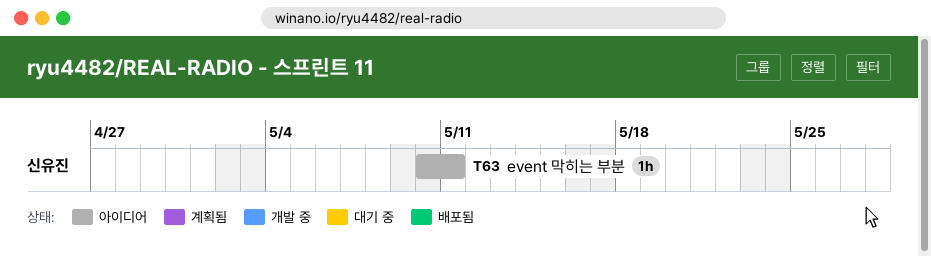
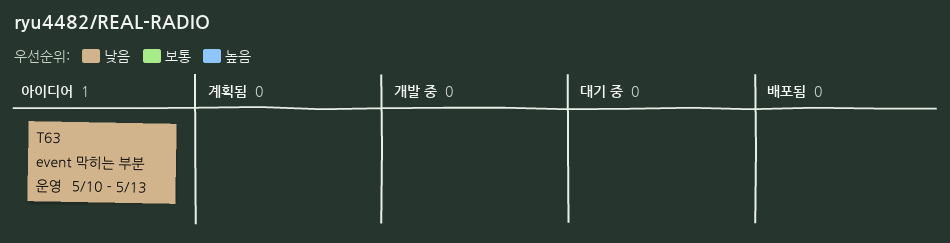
T63, due: May 11 -> May 13

